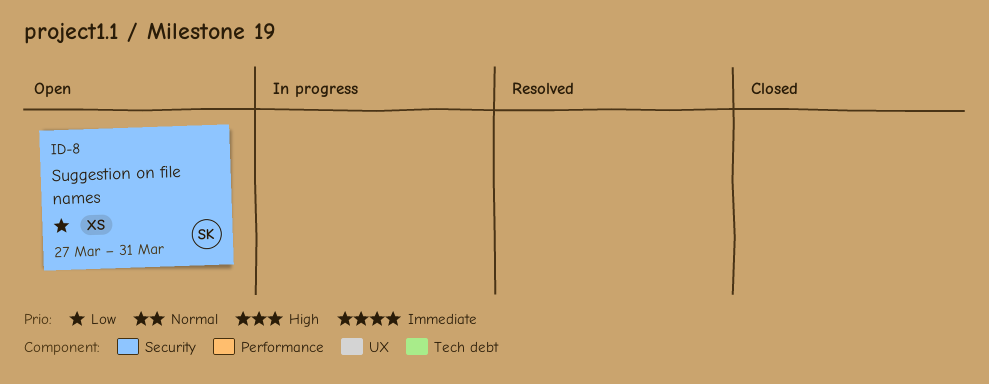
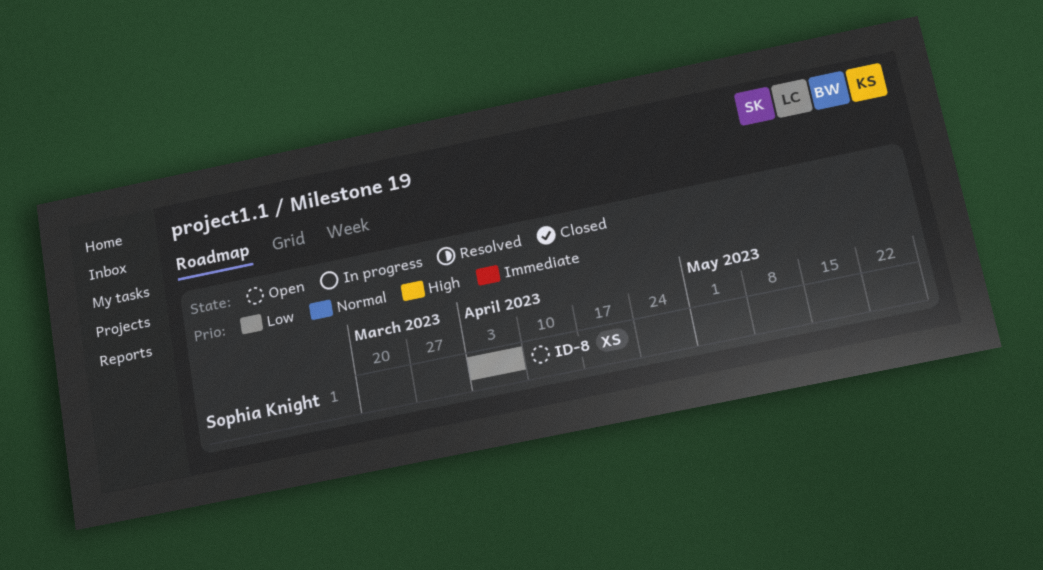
ID-8, start: Mar 27 -> Apr 3
ID-8, due: Mar 31 -> Apr 7

